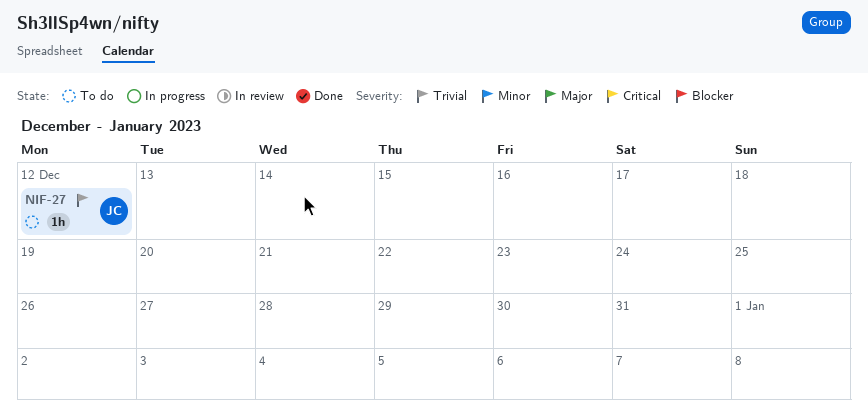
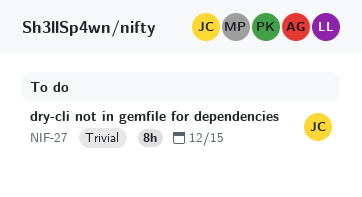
NIF-27, estimate: 1h -> 8h
NIF-27, due: Dec 12 -> Dec 15

